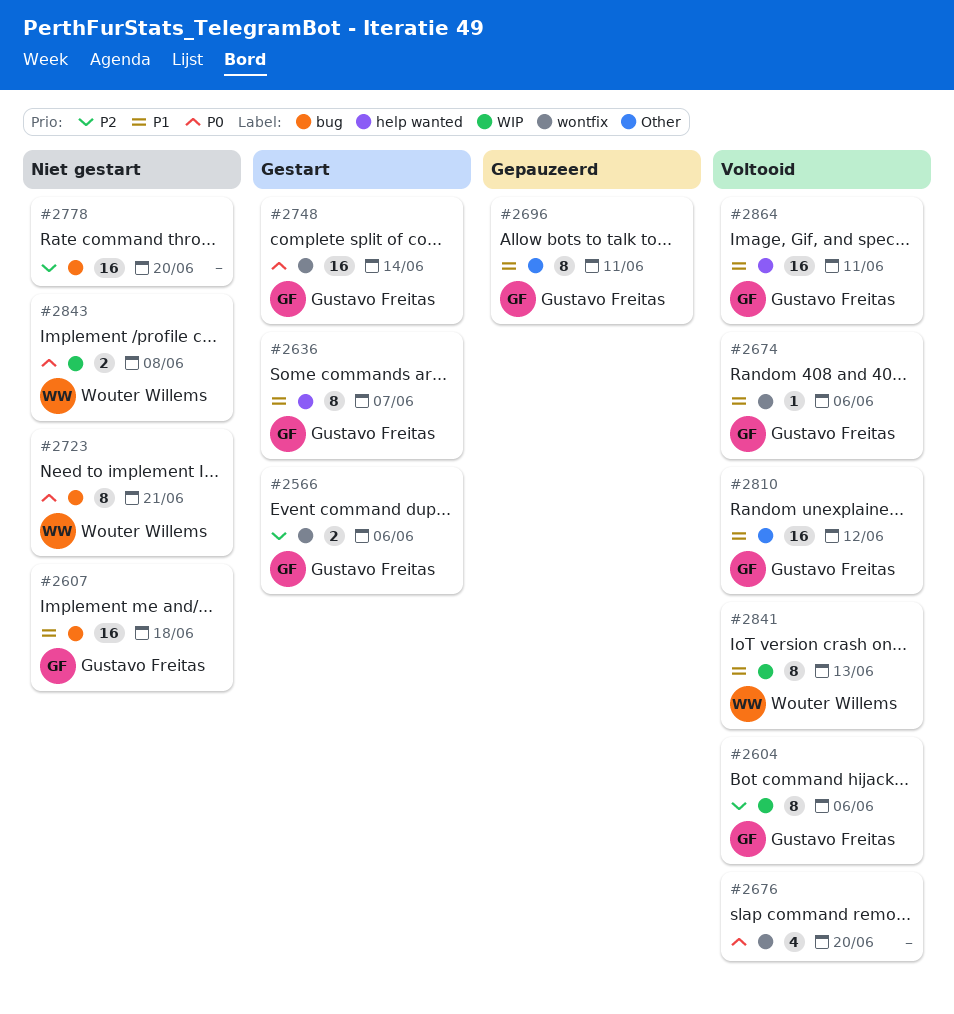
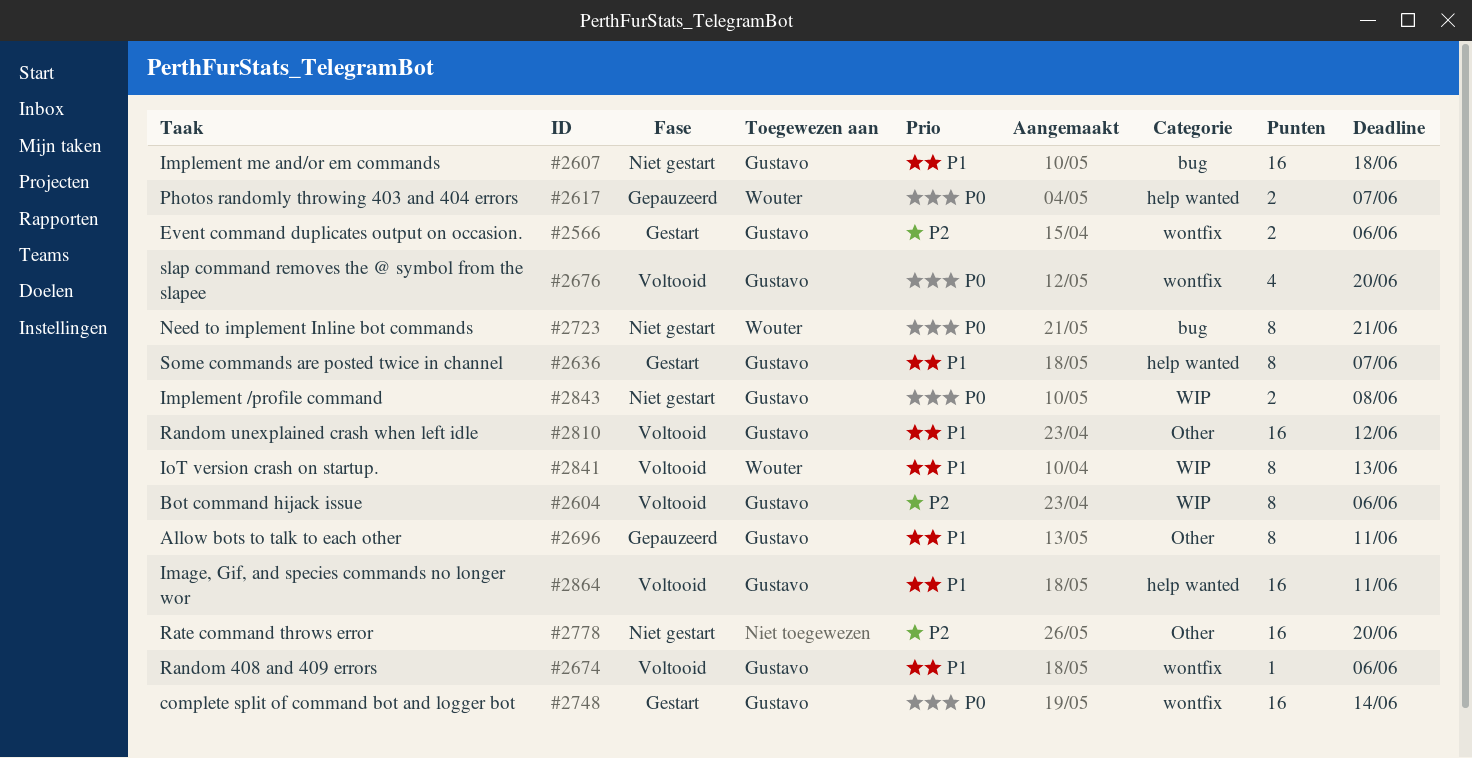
#2617: none -> present
#2676, owner: none -> Gustavo Freitas
#2778, label: bug -> Other
#2843, owner: Wouter Willems -> Gustavo Freitas

